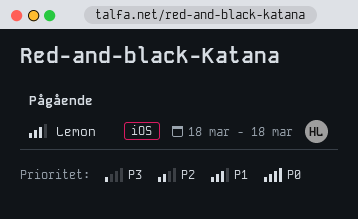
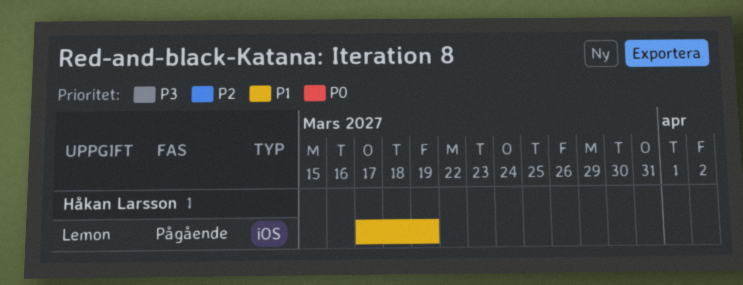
Lemon, start: Mar 18 -> Mar 17
Lemon, due: Mar 18 -> Mar 19

